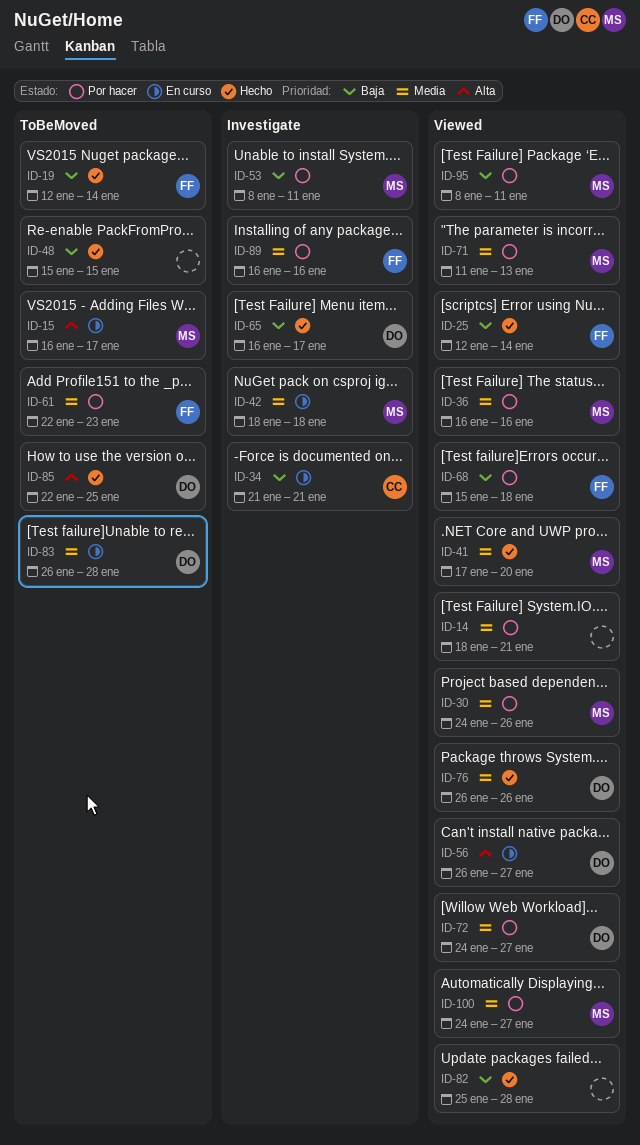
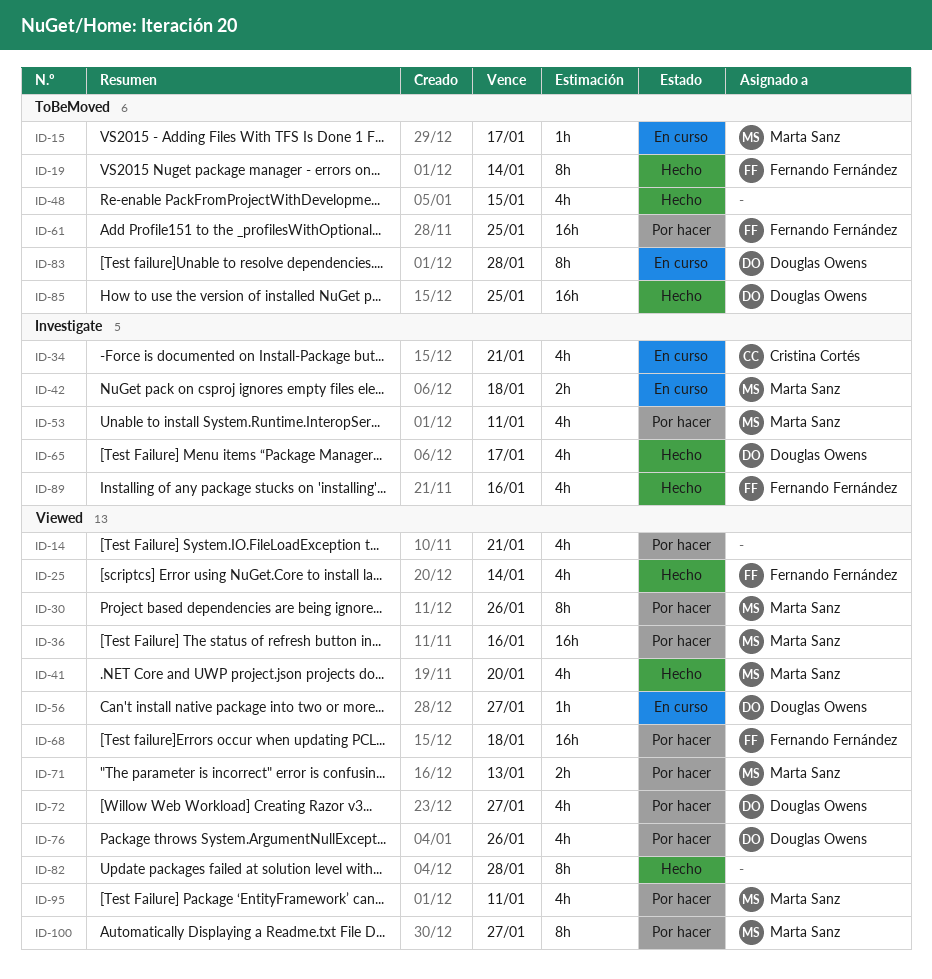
ID-61, due: Jan 23 -> Jan 25
ID-76, status: Hecho -> Por hacer
ID-89, status: Por hacer -> Hecho

